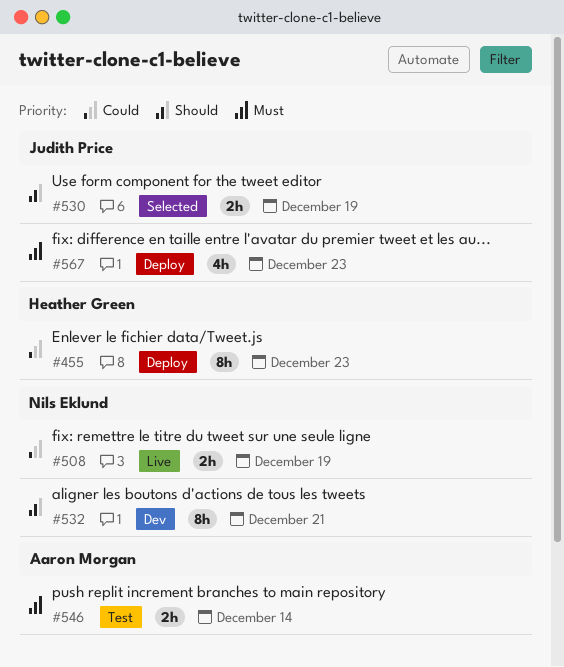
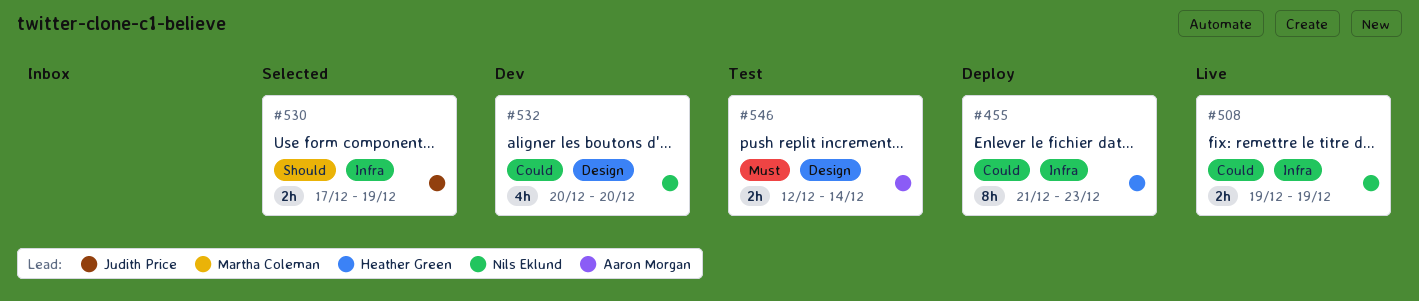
#532, priority: Should -> Could
#532, estimate: 8h -> 4h
#532, due: Dec 21 -> Dec 20
#567: present -> none

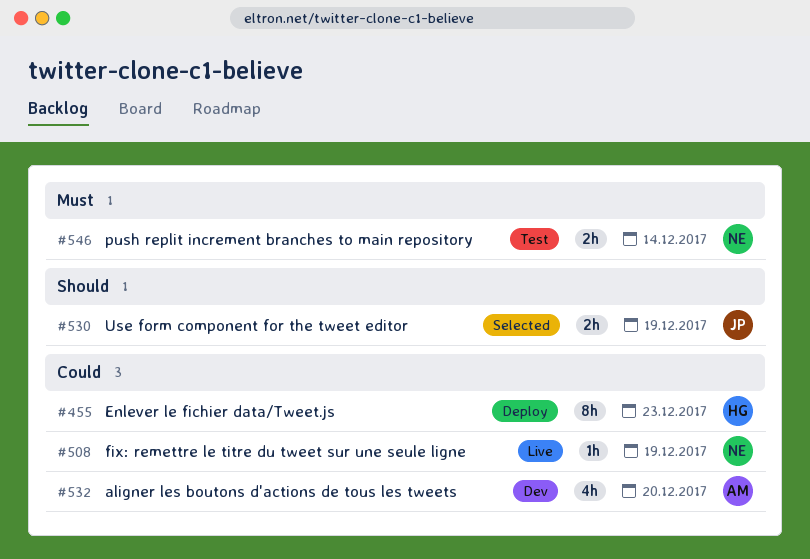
#508, estimate: 2h -> 1h
#532, owner: Nils Eklund -> Aaron Morgan
#546, owner: Aaron Morgan -> Nils Eklund

